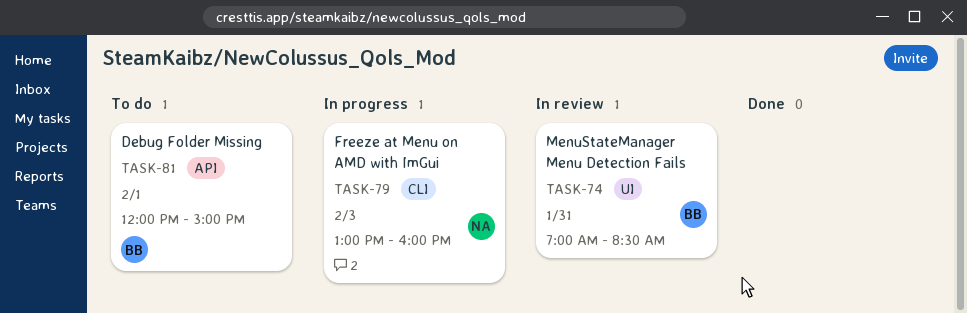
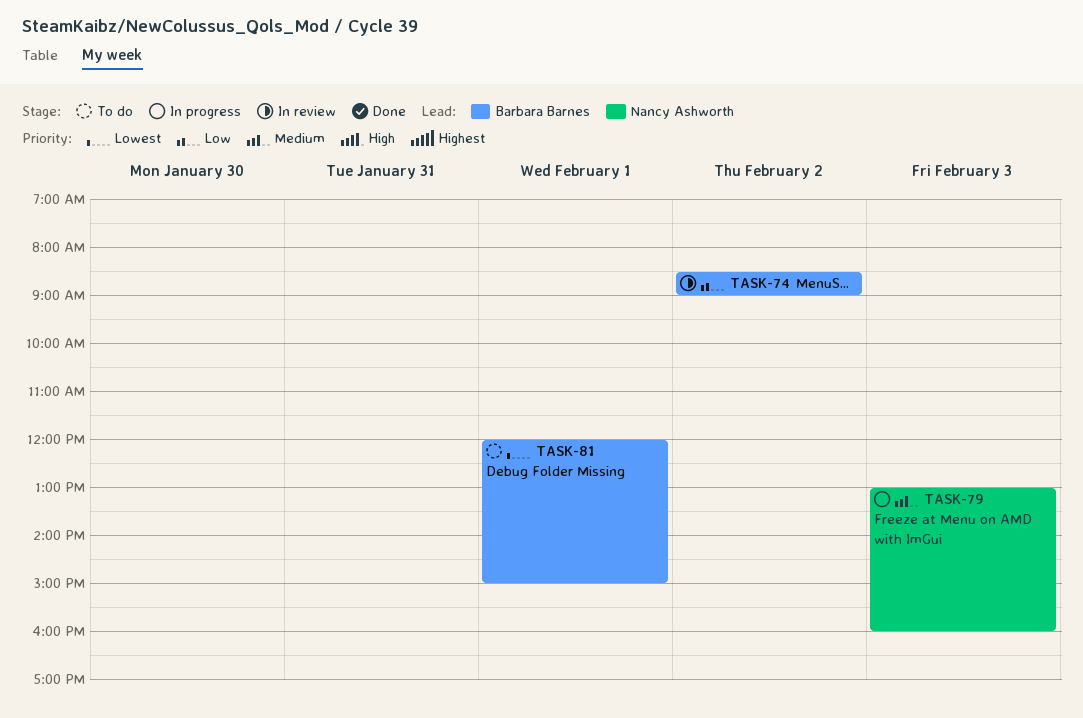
TASK-74, day: Jan 31 -> Feb 2
TASK-74, begins: 07:00 -> 08:30
TASK-74, ends: 08:30 -> 09:00

